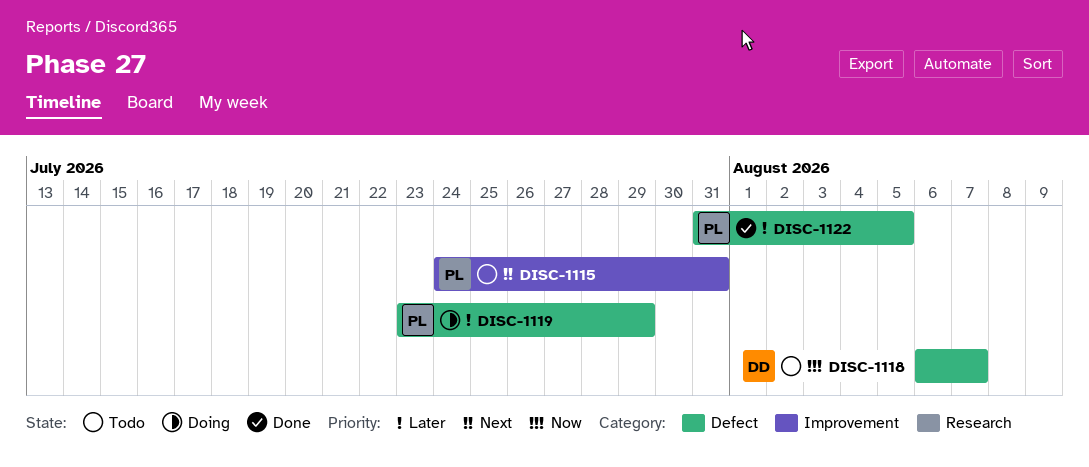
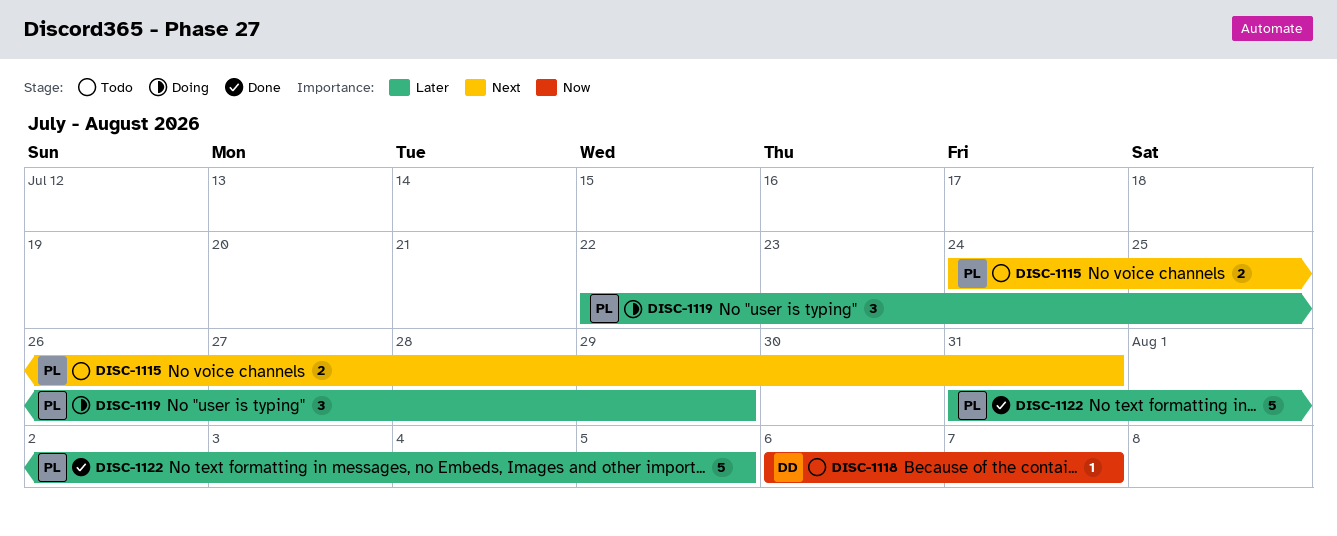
DISC-1119, start: Jul 23 -> Jul 22

